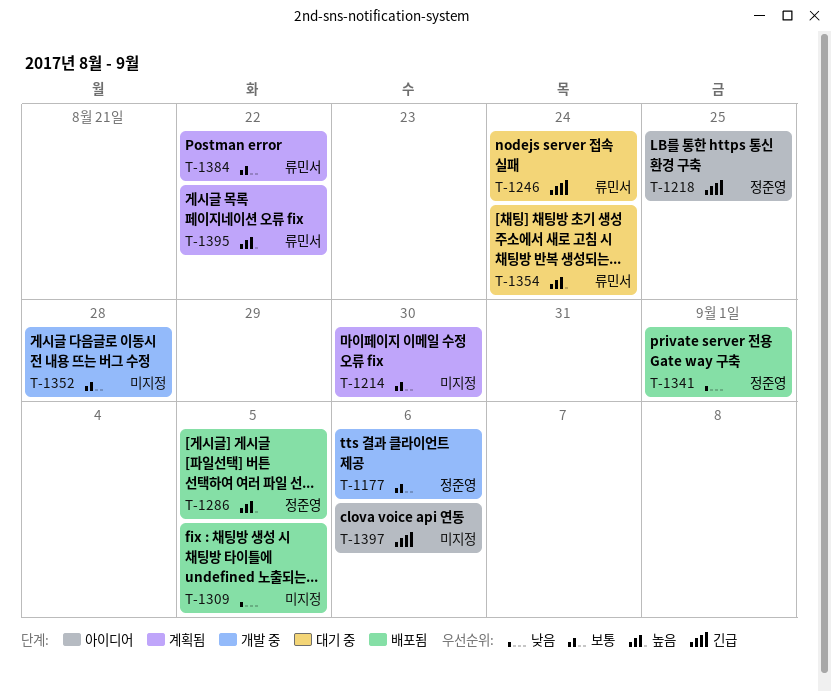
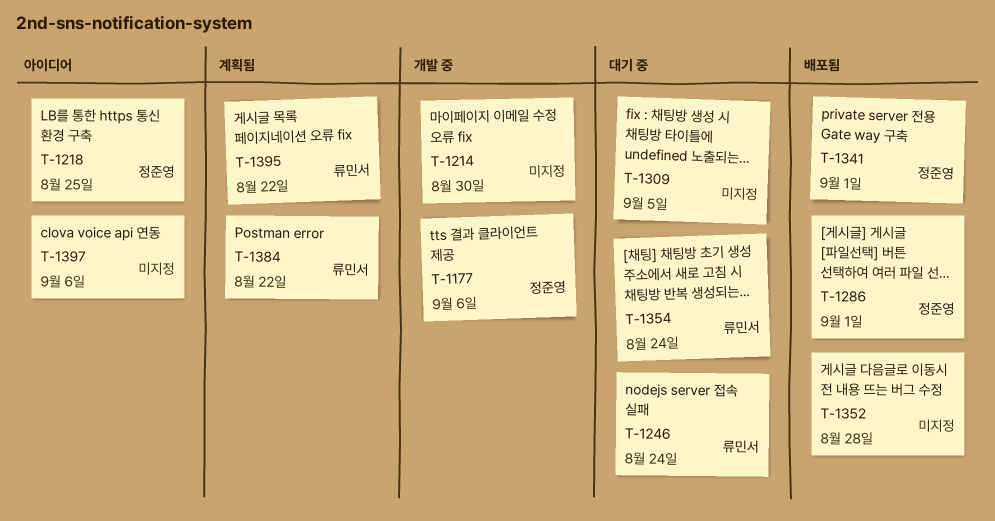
T-1214, status: 계획됨 -> 개발 중
T-1286, due: Sep 5 -> Sep 1
T-1309, status: 배포됨 -> 대기 중
T-1352, status: 개발 중 -> 배포됨

